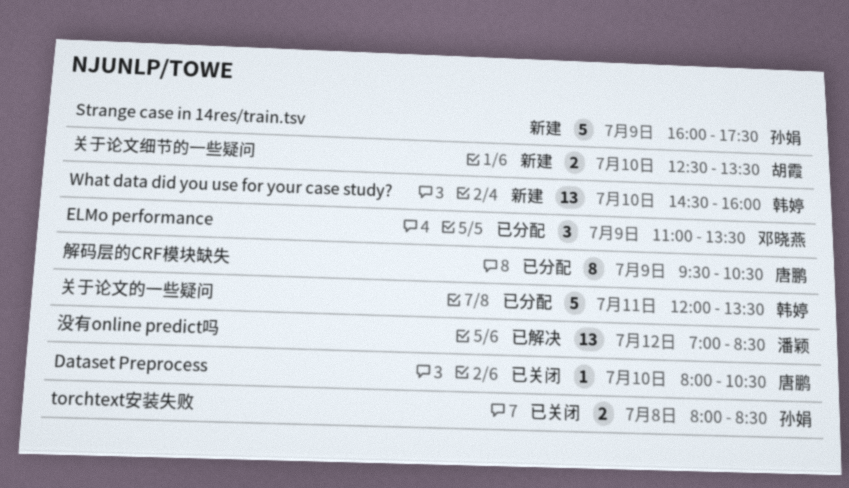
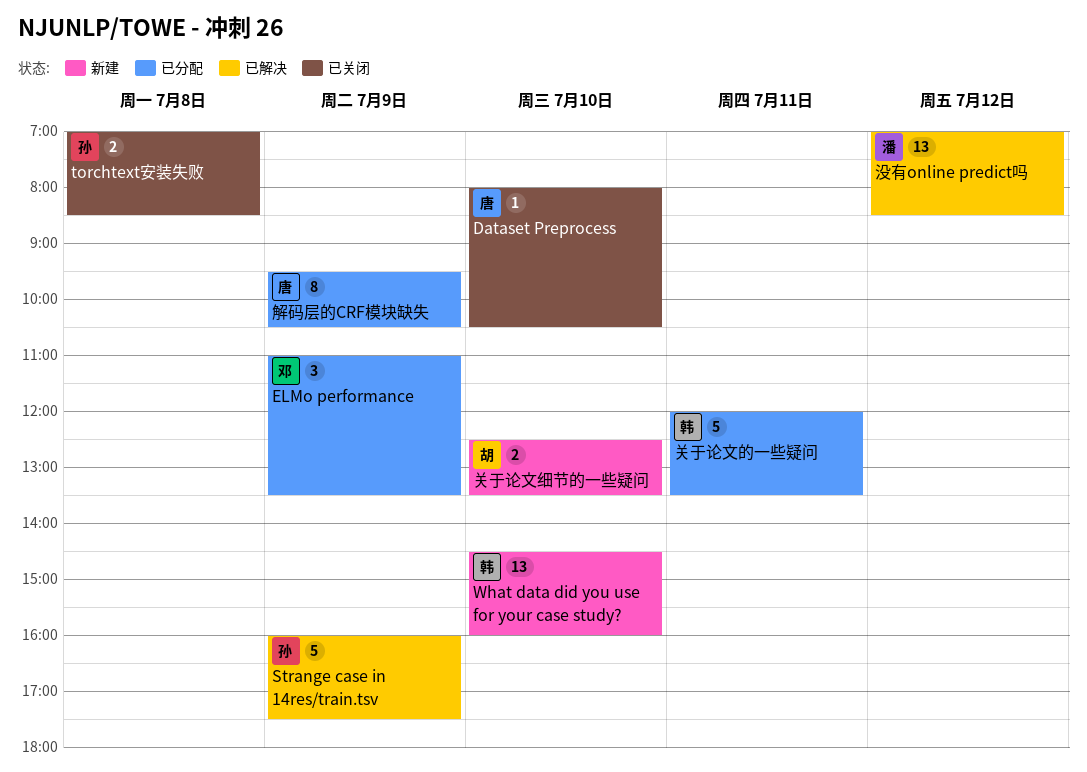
Strange case in 14res/train.tsv, status: 新建 -> 已解决
torchtext安装失败, begins: 08:00 -> 07:00

